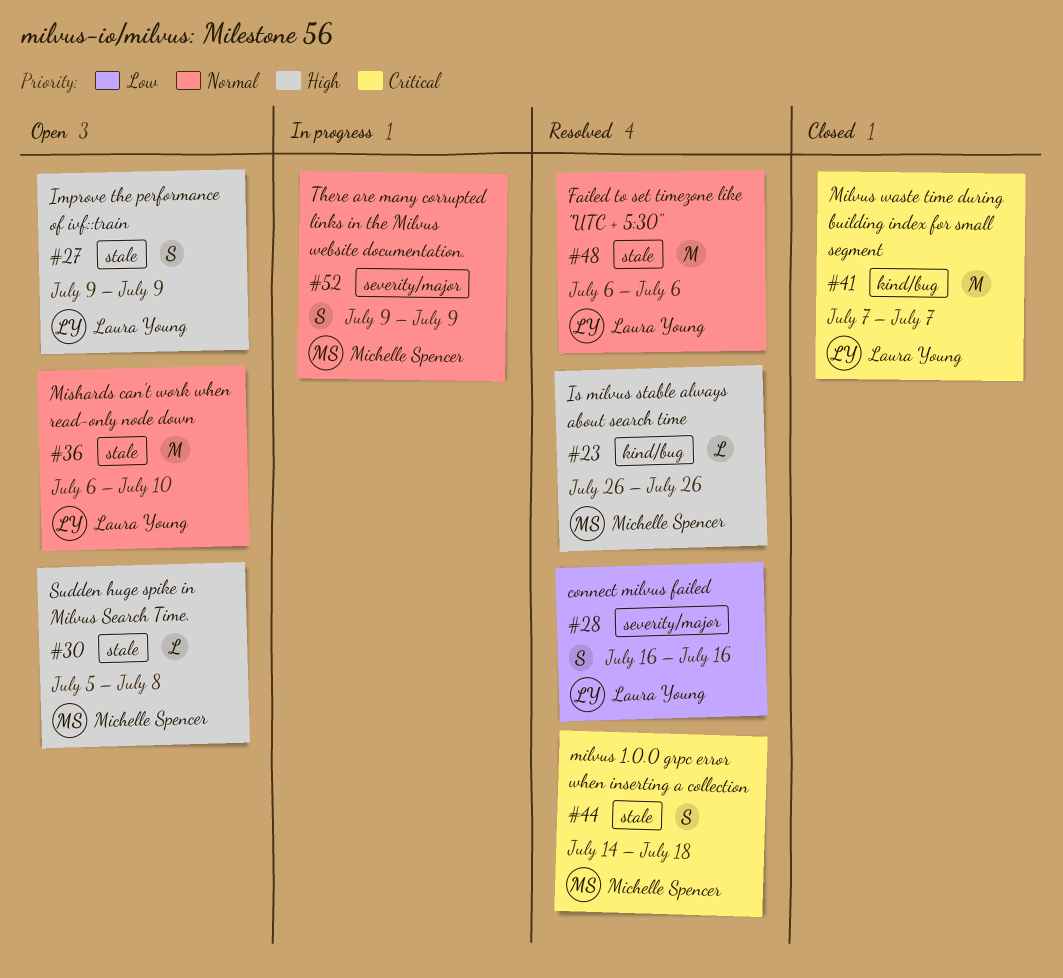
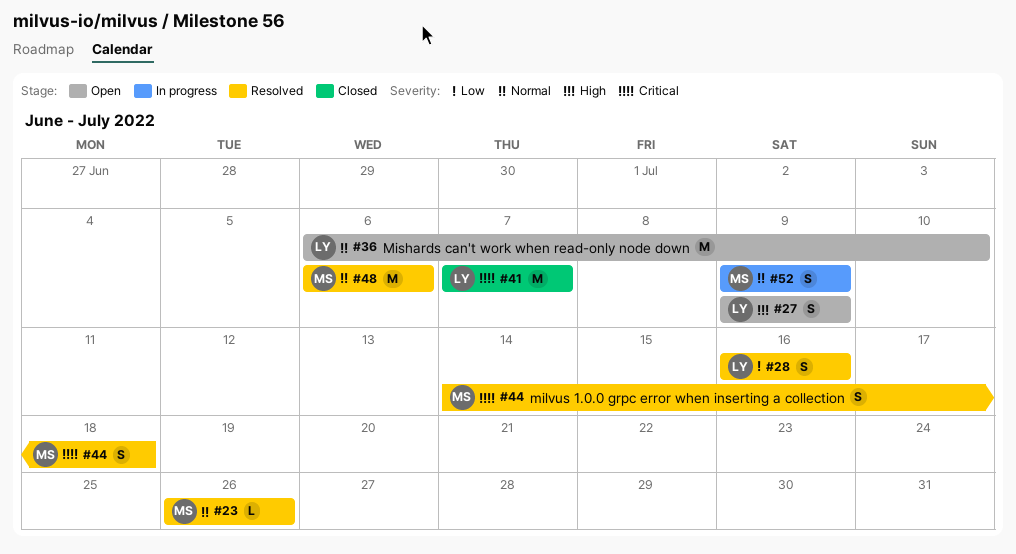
#23, priority: High -> Normal
#30: present -> none
#48, owner: Laura Young -> Michelle Spencer

